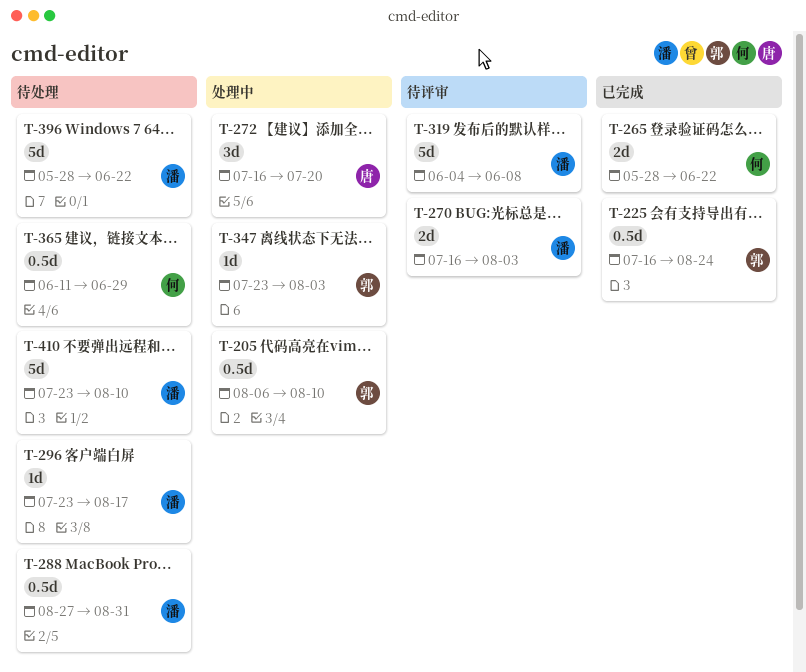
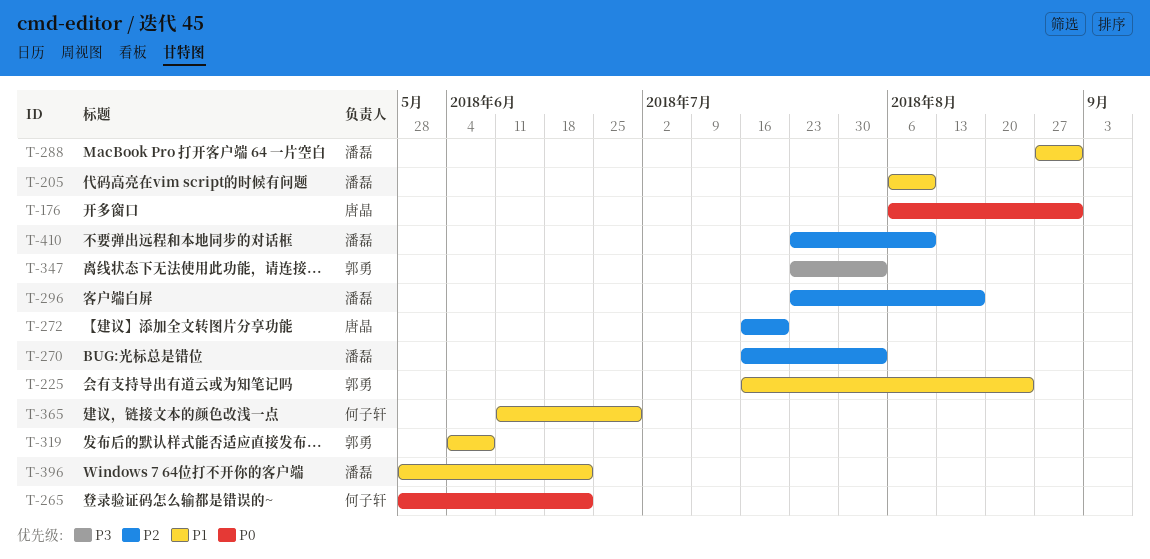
T-176: none -> present
T-205, owner: 郭勇 -> 潘磊
T-319, owner: 潘磊 -> 郭勇

